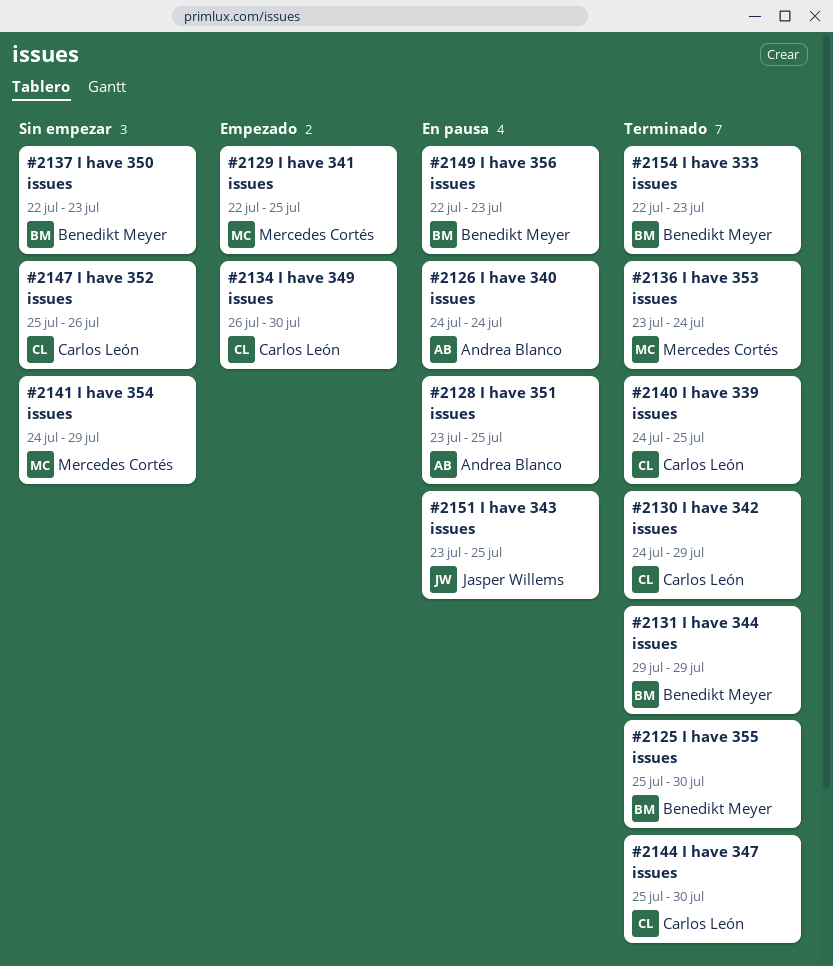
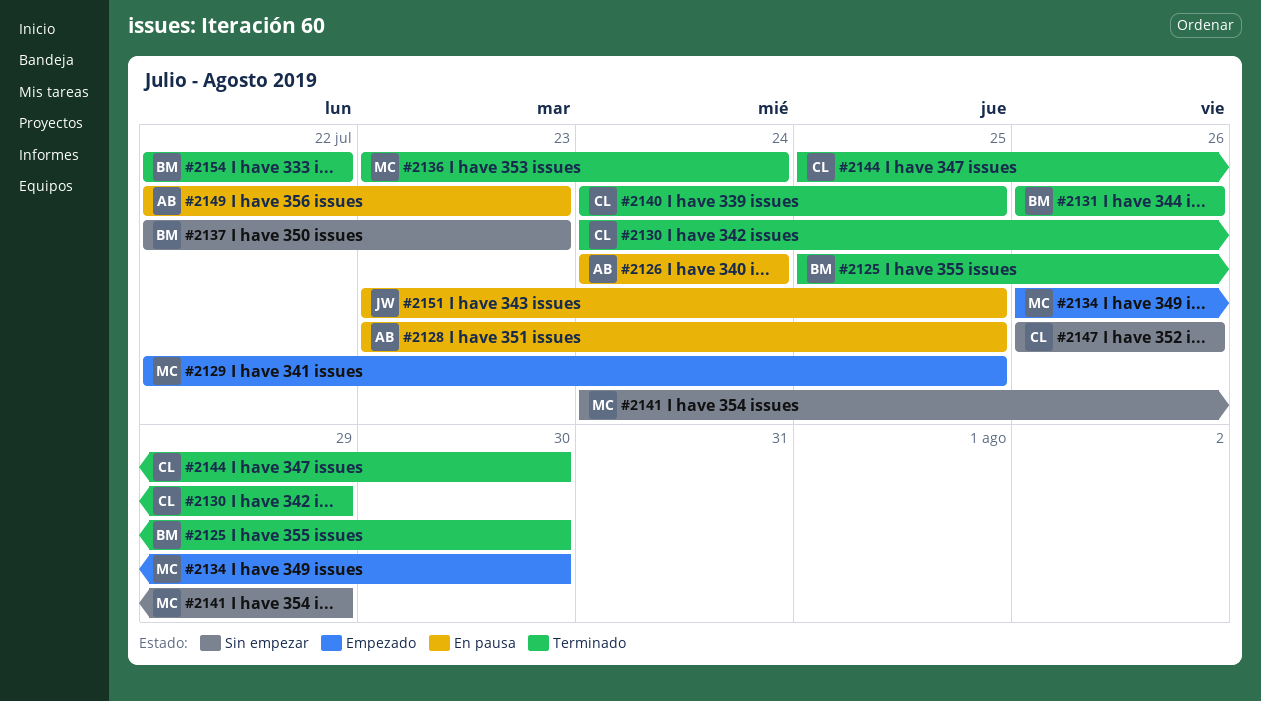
#2131, start: Jul 29 -> Jul 26
#2131, due: Jul 29 -> Jul 26
#2134, owner: Carlos León -> Mercedes Cortés
#2147, start: Jul 25 -> Jul 26
#2149, owner: Benedikt Meyer -> Andrea Blanco
#2154, due: Jul 23 -> Jul 22

